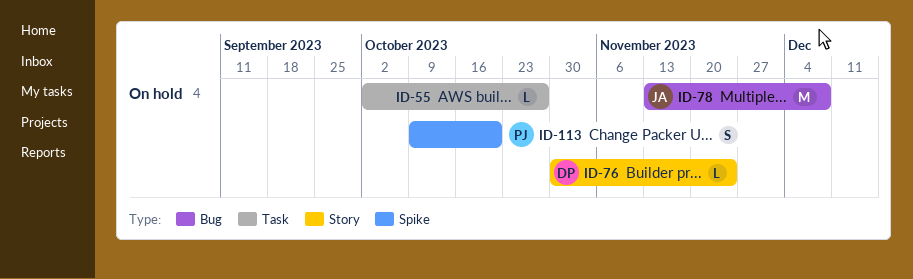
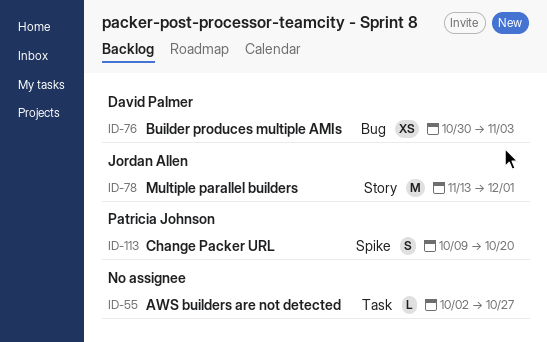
ID-76, label: Story -> Bug
ID-76, estimate: L -> XS
ID-76, due: Nov 24 -> Nov 3
ID-78, label: Bug -> Story
ID-78, due: Dec 8 -> Dec 1

